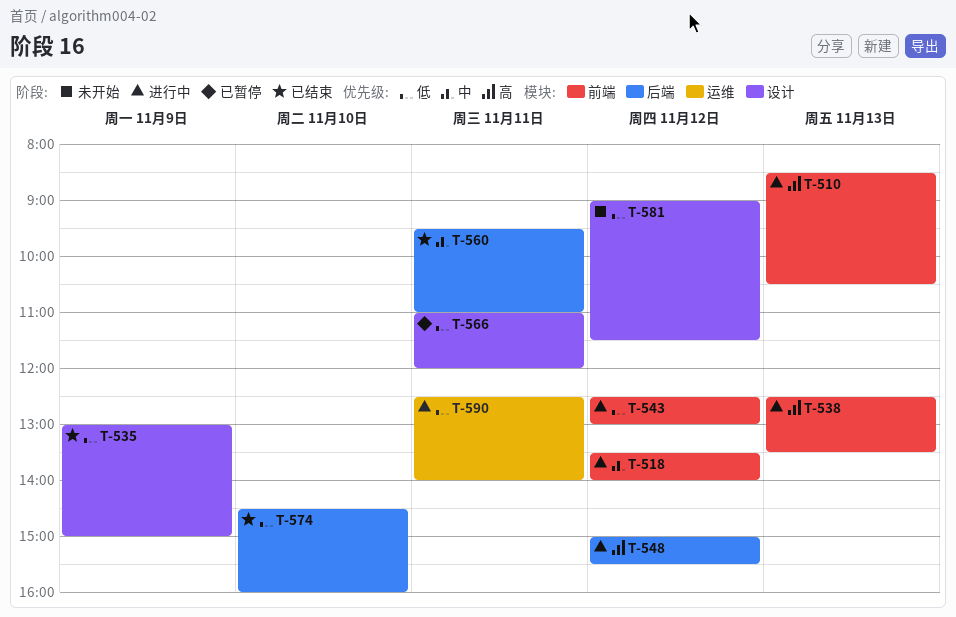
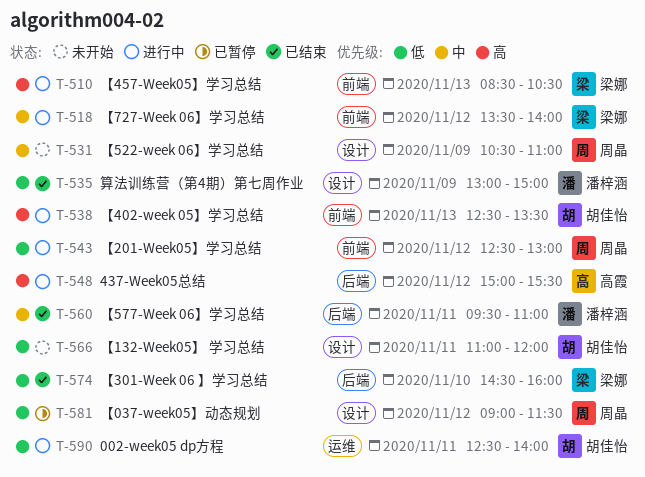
T-531: none -> present
T-566, status: 已暂停 -> 未开始
T-581, status: 未开始 -> 已暂停

